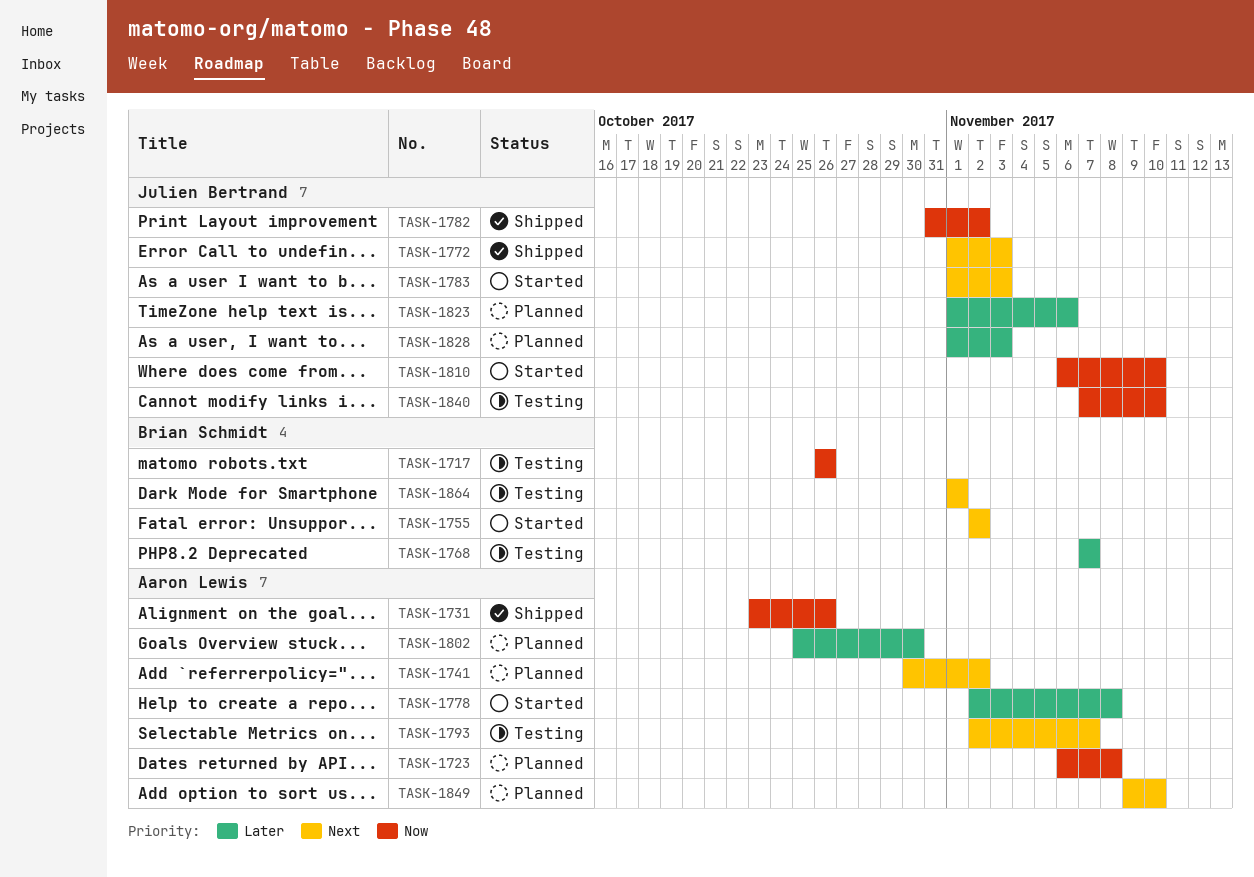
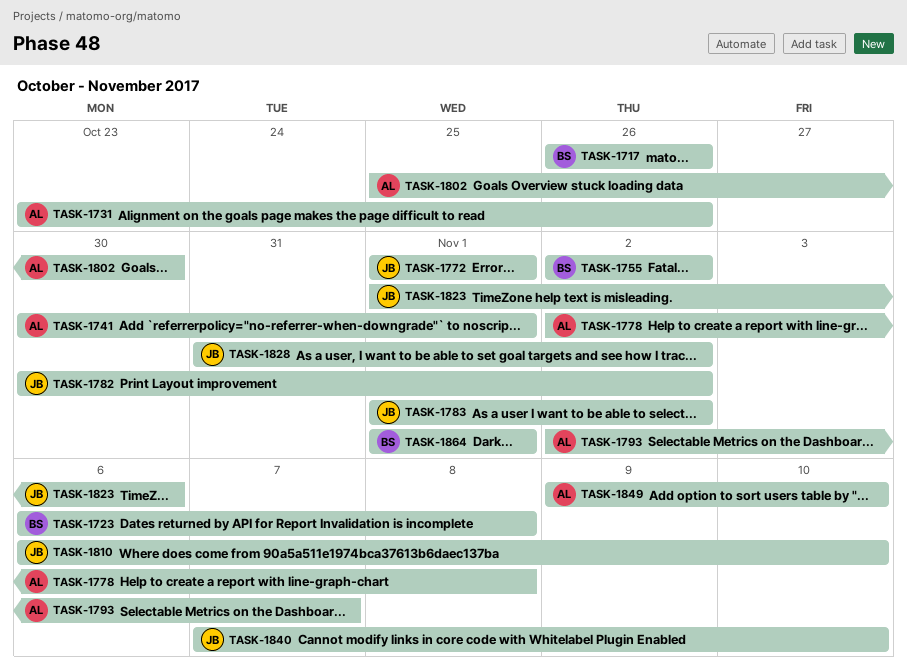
TASK-1723, owner: Aaron Lewis -> Brian Schmidt
TASK-1741, due: Nov 2 -> Nov 1
TASK-1768: present -> none
TASK-1772, due: Nov 3 -> Nov 1
TASK-1782, start: Oct 31 -> Oct 30
TASK-1783, due: Nov 3 -> Nov 2
TASK-1828, start: Nov 1 -> Oct 31
TASK-1828, due: Nov 3 -> Nov 2

